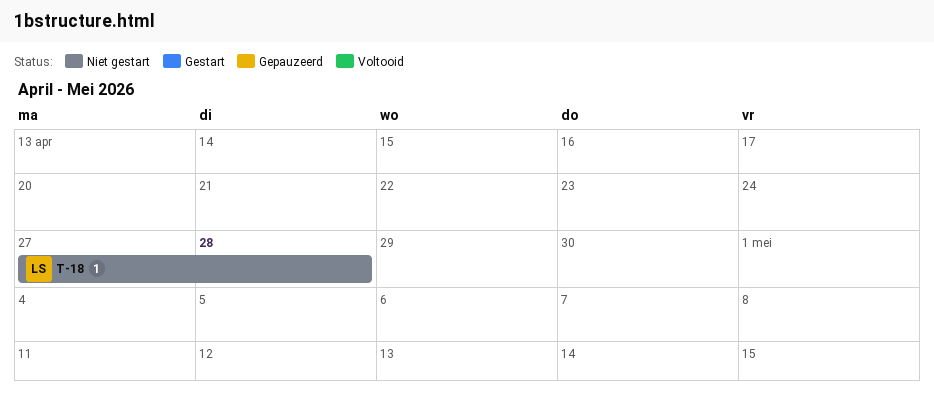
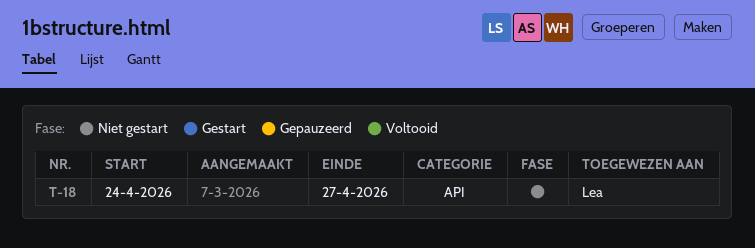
T-18, start: Apr 27 -> Apr 24
T-18, due: Apr 28 -> Apr 27

